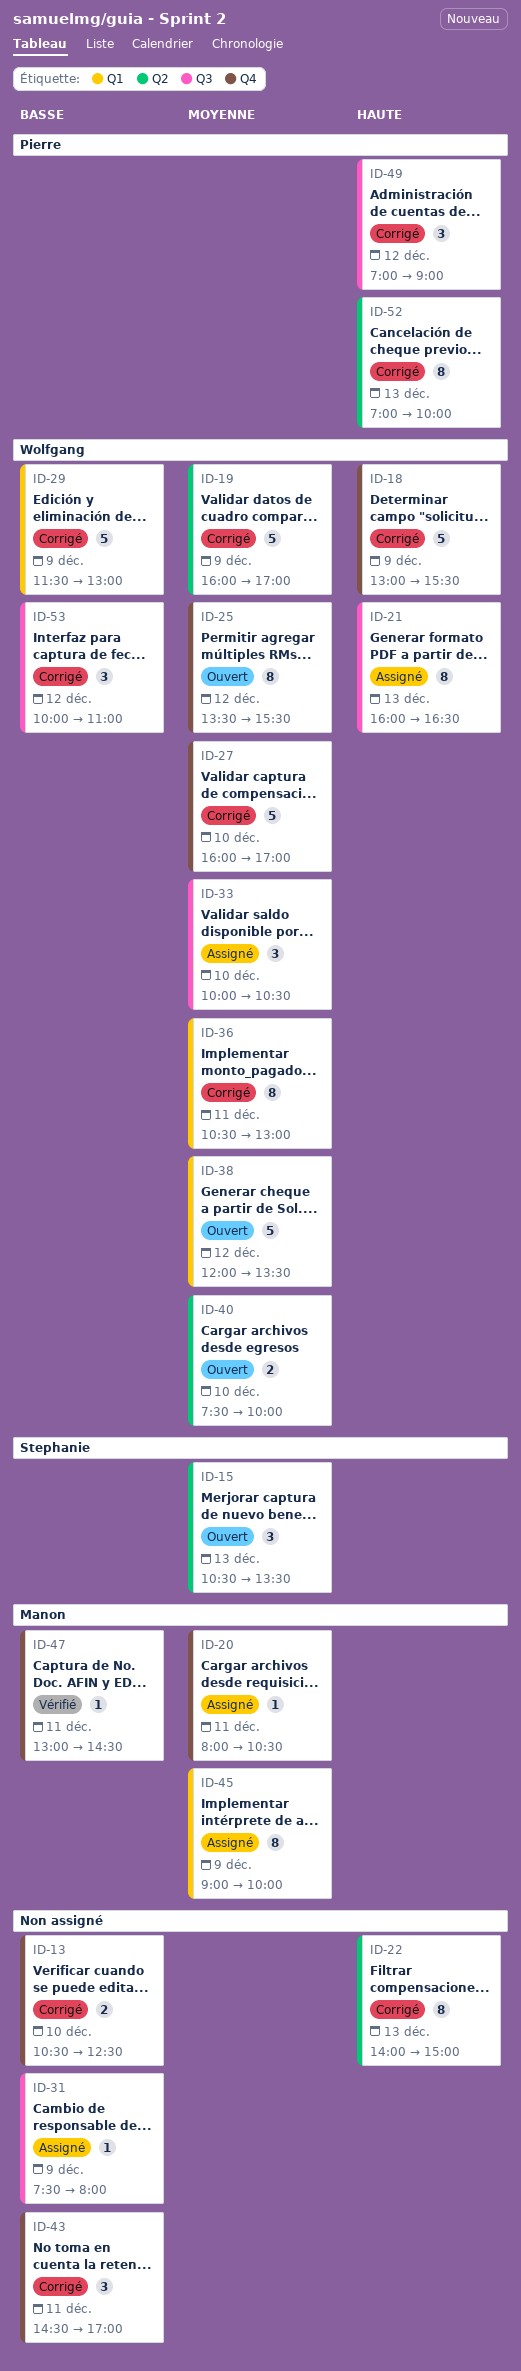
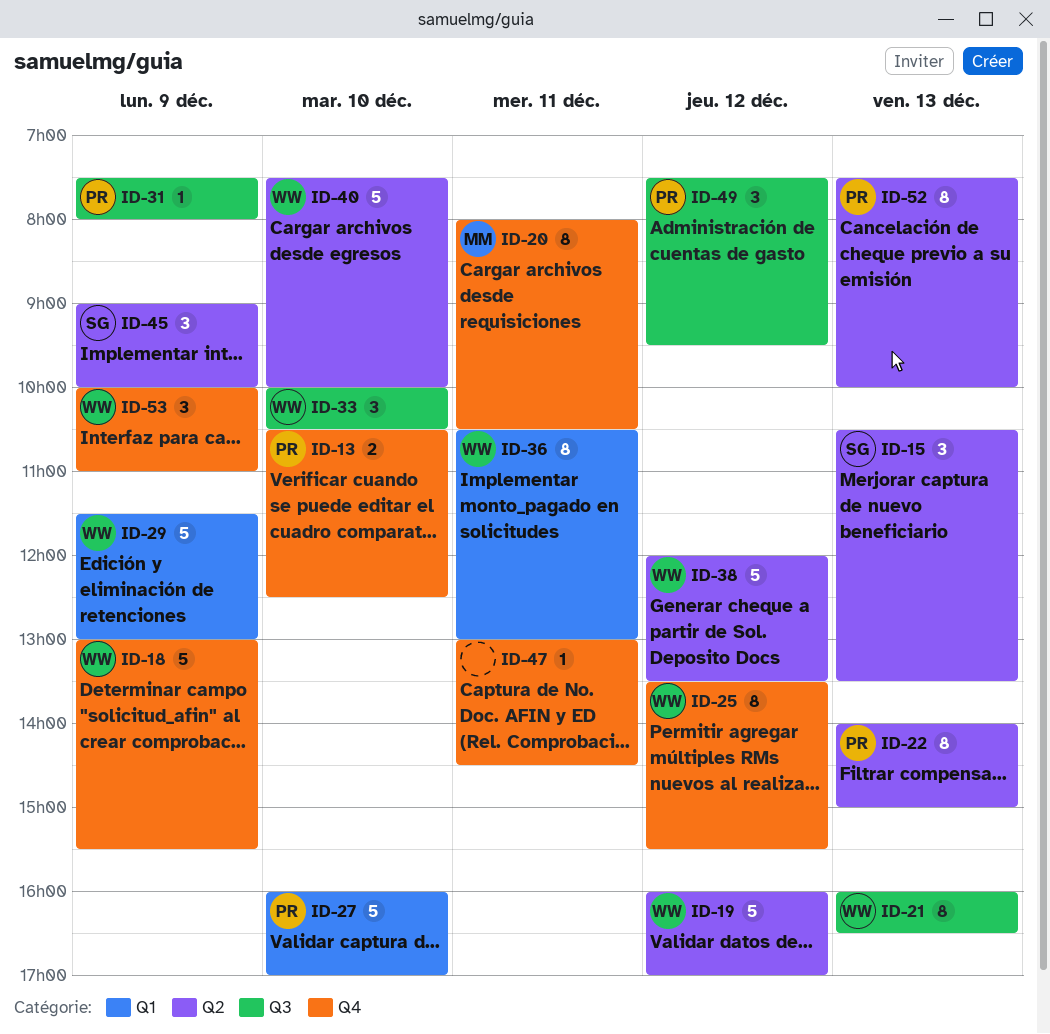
ID-13, owner: none -> Pierre
ID-19, day: Dec 9 -> Dec 12
ID-20, estimate: 1 -> 8
ID-22, owner: none -> Pierre
ID-27, owner: Wolfgang -> Pierre
ID-27, label: Q4 -> Q1
ID-31, owner: none -> Pierre
ID-38, label: Q1 -> Q2
ID-40, estimate: 2 -> 5
ID-43: present -> none
ID-45, owner: Manon -> Stephanie
ID-45, label: Q1 -> Q2
ID-45, estimate: 8 -> 3
ID-47, owner: Manon -> none
ID-49, begins: 07:00 -> 07:30
ID-49, ends: 09:00 -> 09:30
ID-52, begins: 07:00 -> 07:30
ID-53, label: Q3 -> Q4
ID-53, day: Dec 12 -> Dec 9

